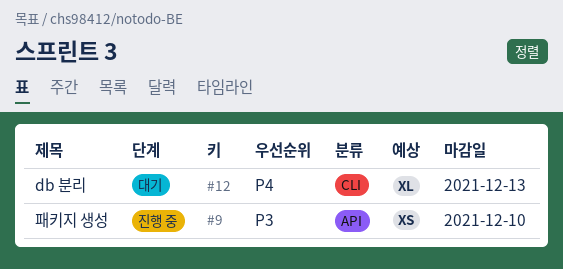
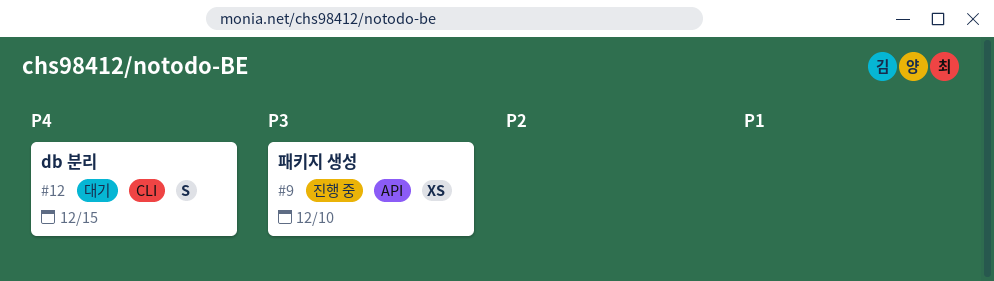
#12, estimate: XL -> S
#12, due: Dec 13 -> Dec 15

